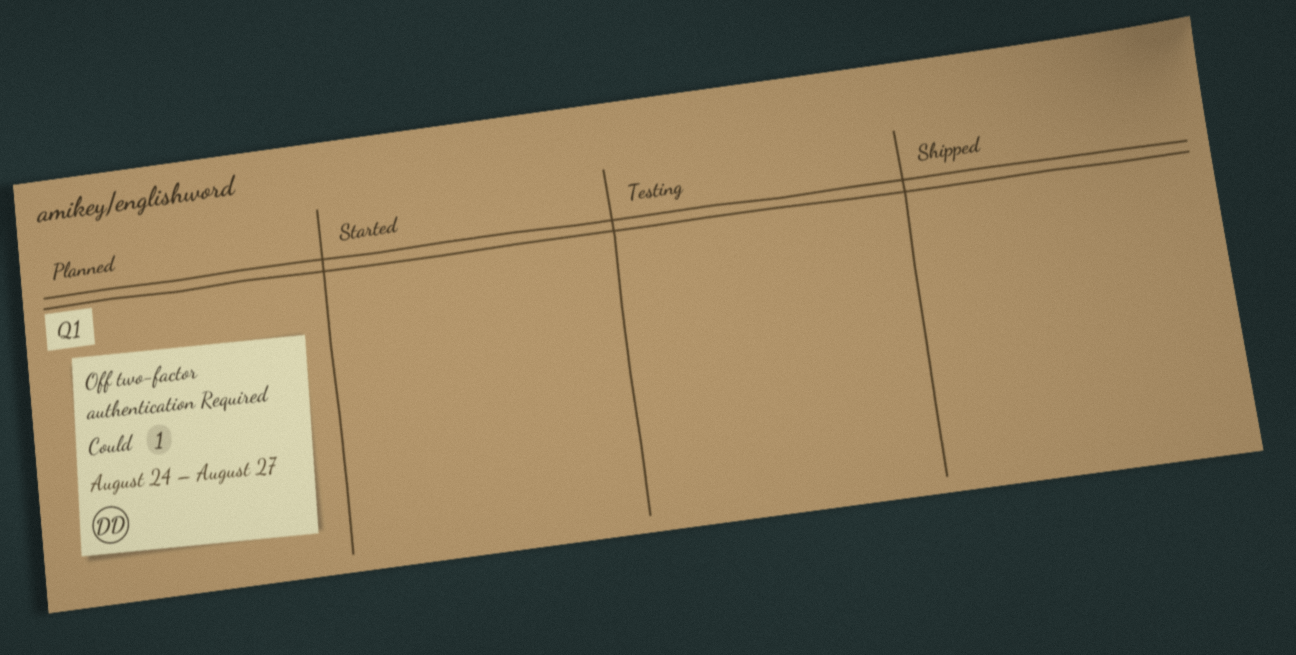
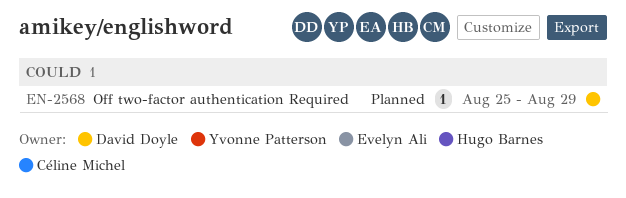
Off two-factor authentication Required, start: Aug 24 -> Aug 25
Off two-factor authentication Required, due: Aug 27 -> Aug 29

